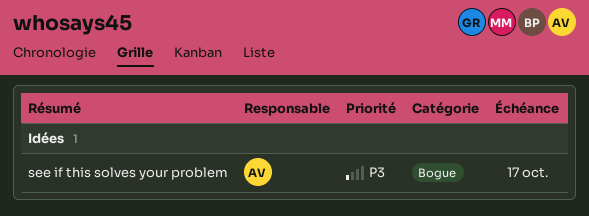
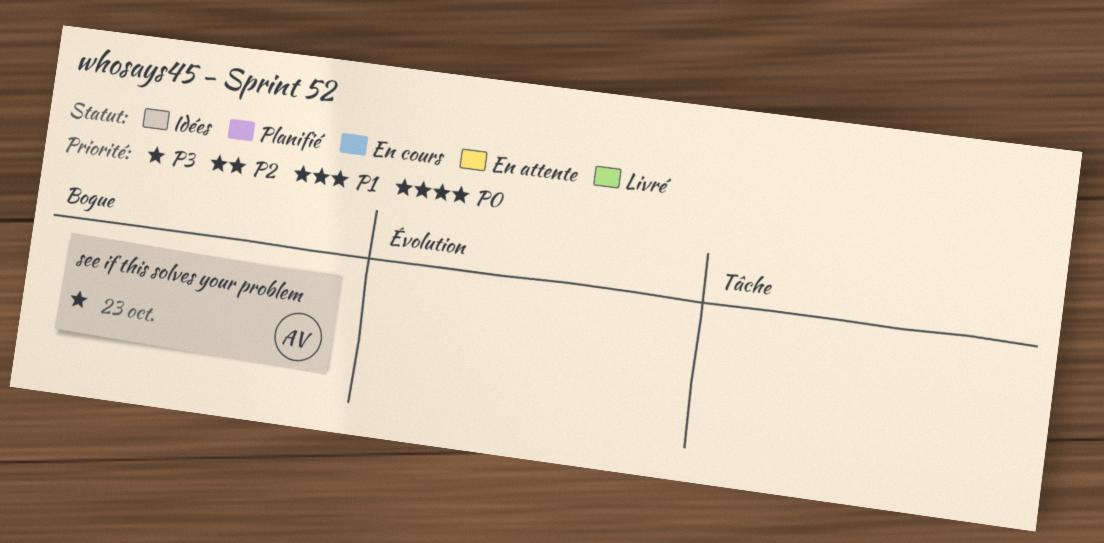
see if this solves your problem, due: Oct 17 -> Oct 23

